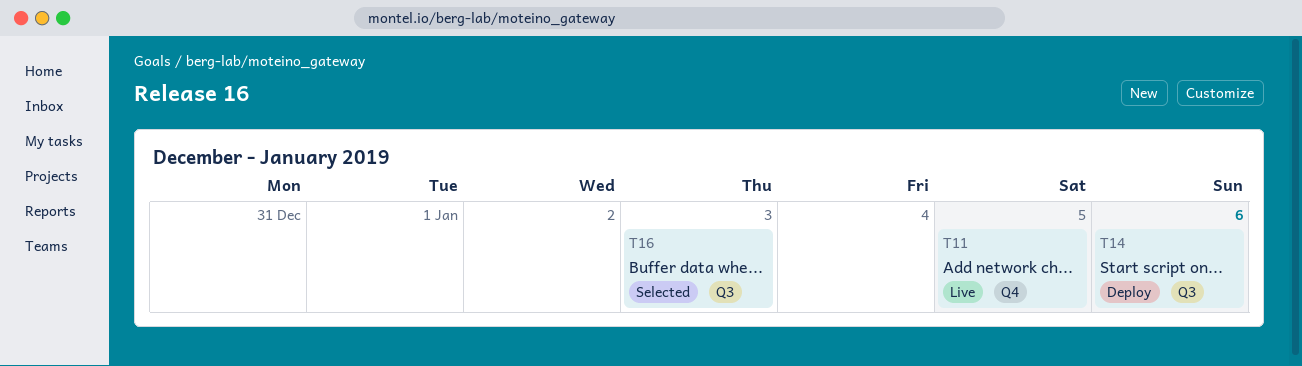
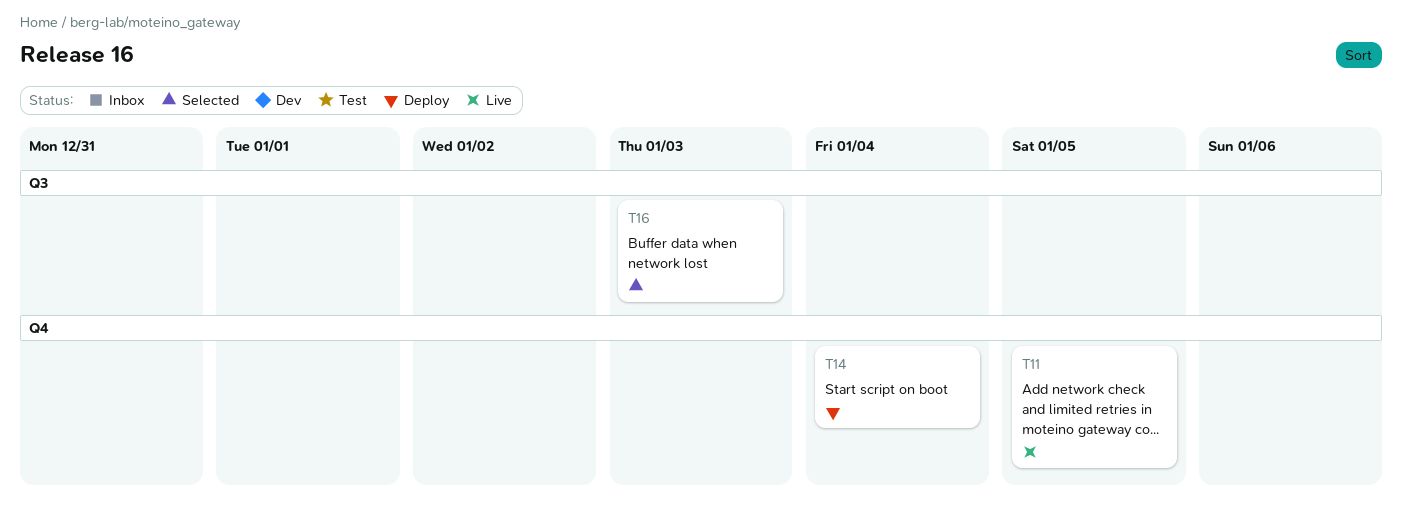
T14, label: Q3 -> Q4
T14, due: Jan 6 -> Jan 4

